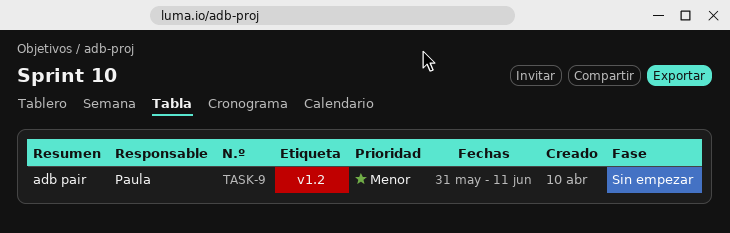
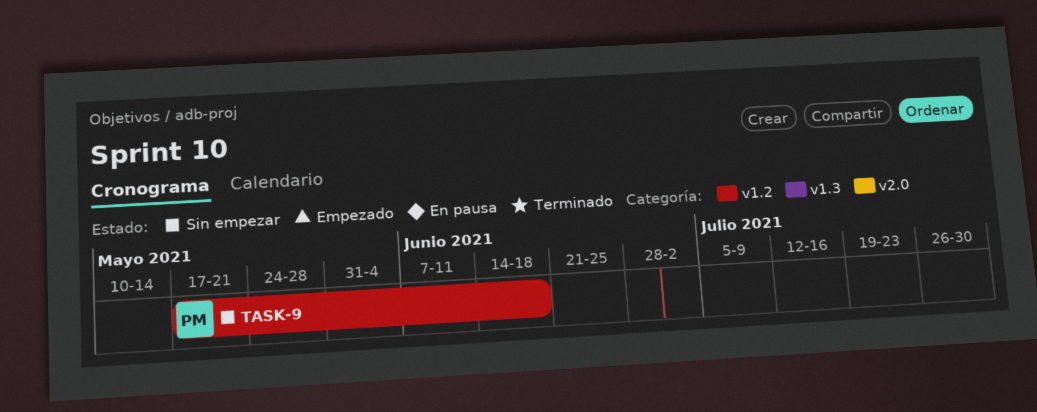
TASK-9, start: May 31 -> May 17
TASK-9, due: Jun 11 -> Jun 18

